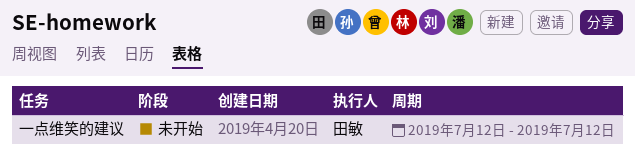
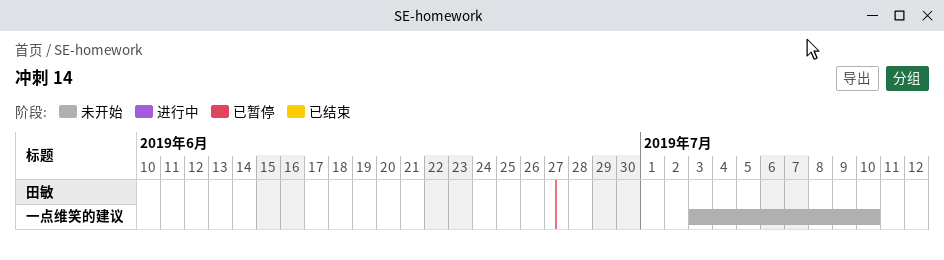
一点维笑的建议, start: Jul 12 -> Jul 3
一点维笑的建议, due: Jul 12 -> Jul 10

